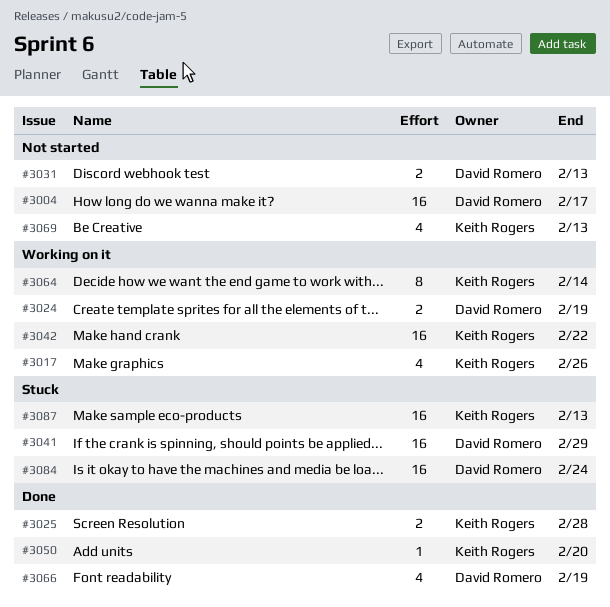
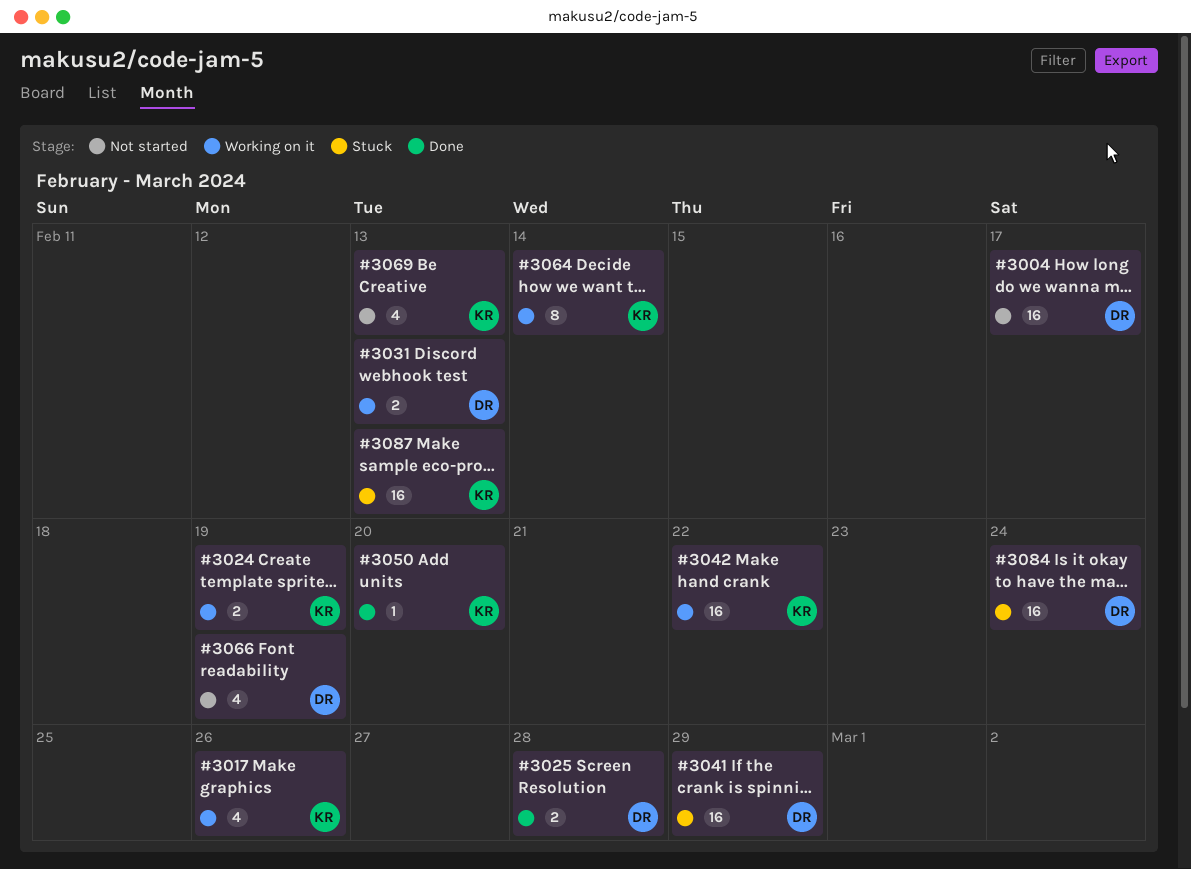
#3024, owner: David Romero -> Keith Rogers
#3025, owner: Keith Rogers -> David Romero
#3031, status: Not started -> Working on it
#3066, status: Done -> Not started

